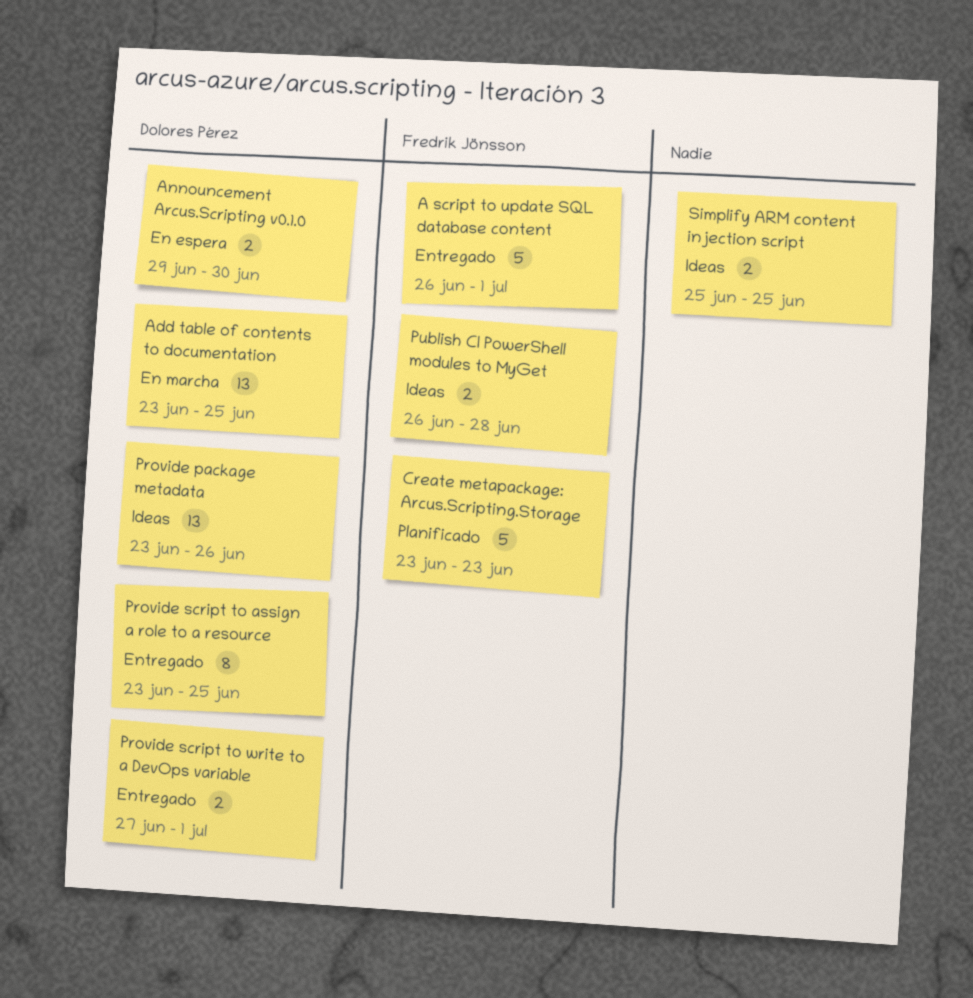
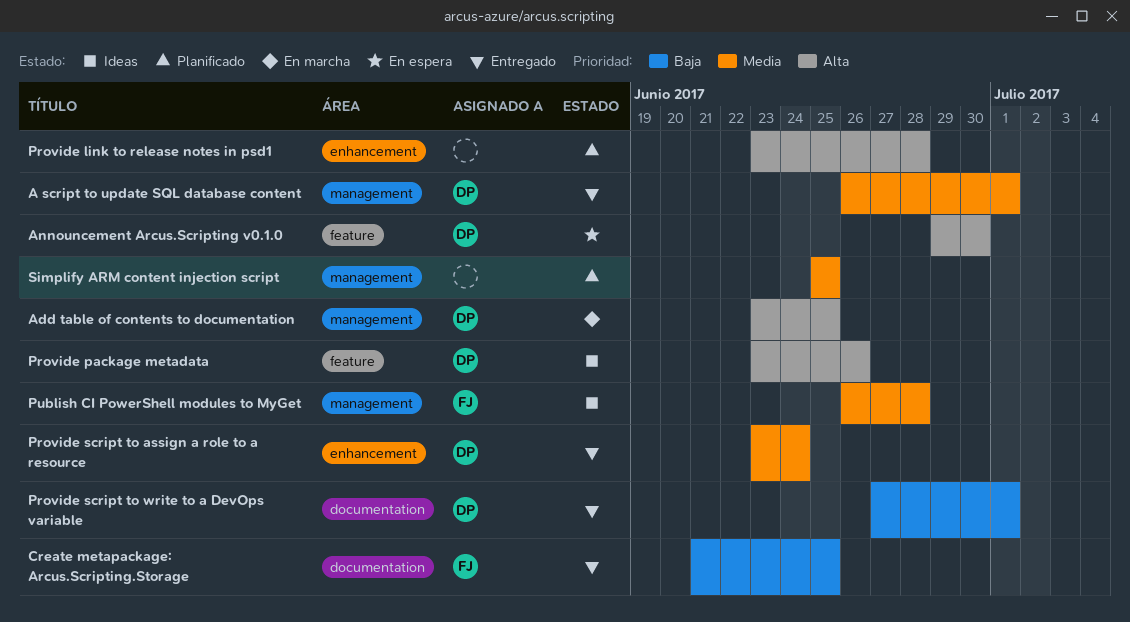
A script to update SQL database content, owner: Fredrik Jönsson -> Dolores Pérez
Create metapackage: Arcus.Scripting.Storage, status: Planificado -> Entregado
Create metapackage: Arcus.Scripting.Storage, start: Jun 23 -> Jun 21
Create metapackage: Arcus.Scripting.Storage, due: Jun 23 -> Jun 25
Provide link to release notes in psd1: none -> present
Provide script to assign a role to a resource, due: Jun 25 -> Jun 24
Simplify ARM content injection script, status: Ideas -> Planificado

